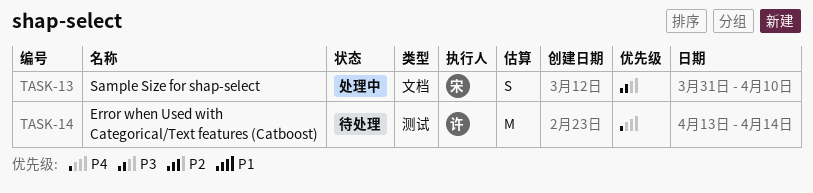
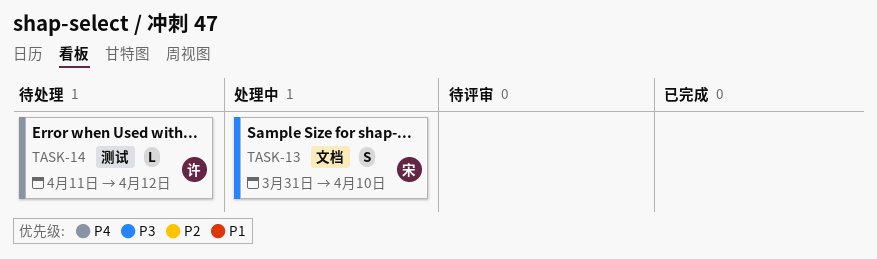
TASK-14, estimate: M -> L
TASK-14, start: Apr 13 -> Apr 11
TASK-14, due: Apr 14 -> Apr 12

